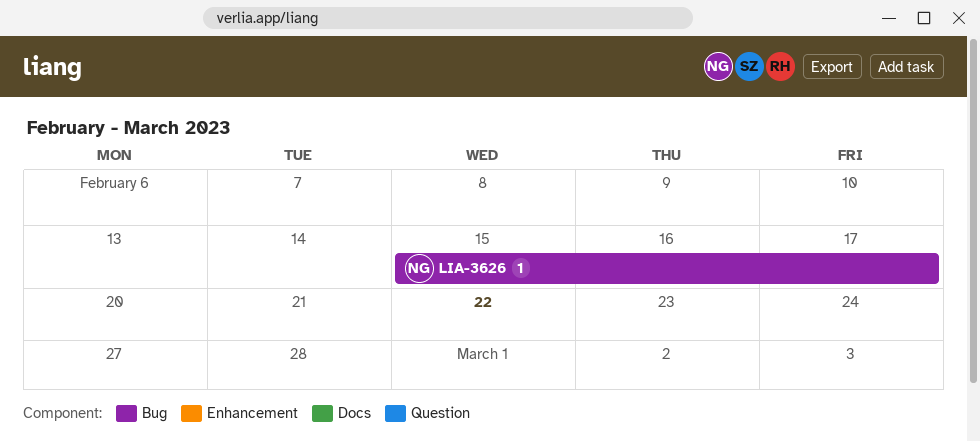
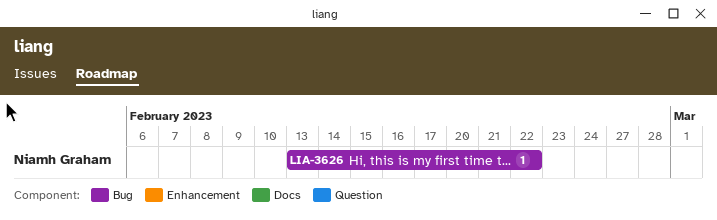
LIA-3626, start: Feb 15 -> Feb 13
LIA-3626, due: Feb 17 -> Feb 22

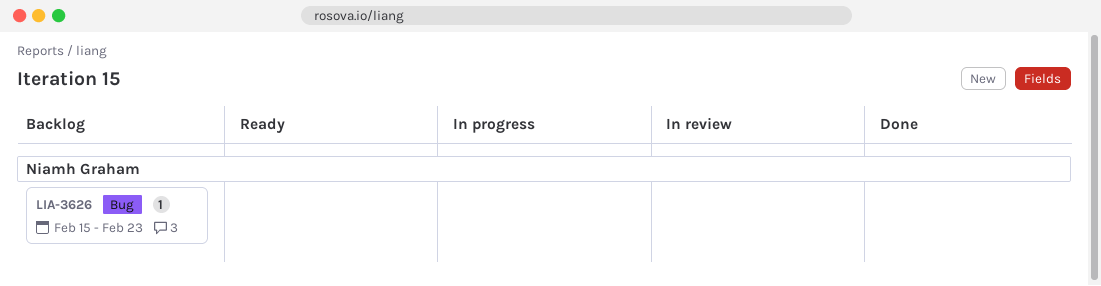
LIA-3626, start: Feb 13 -> Feb 15
LIA-3626, due: Feb 22 -> Feb 23

